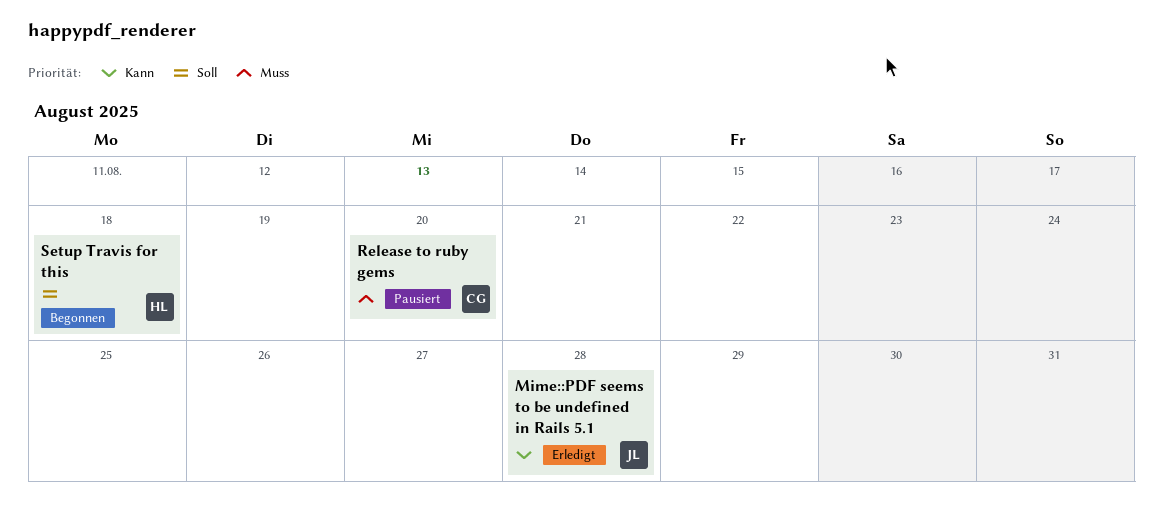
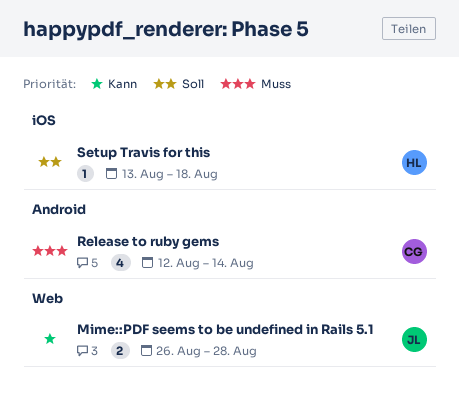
Release to ruby gems, due: Aug 20 -> Aug 14

